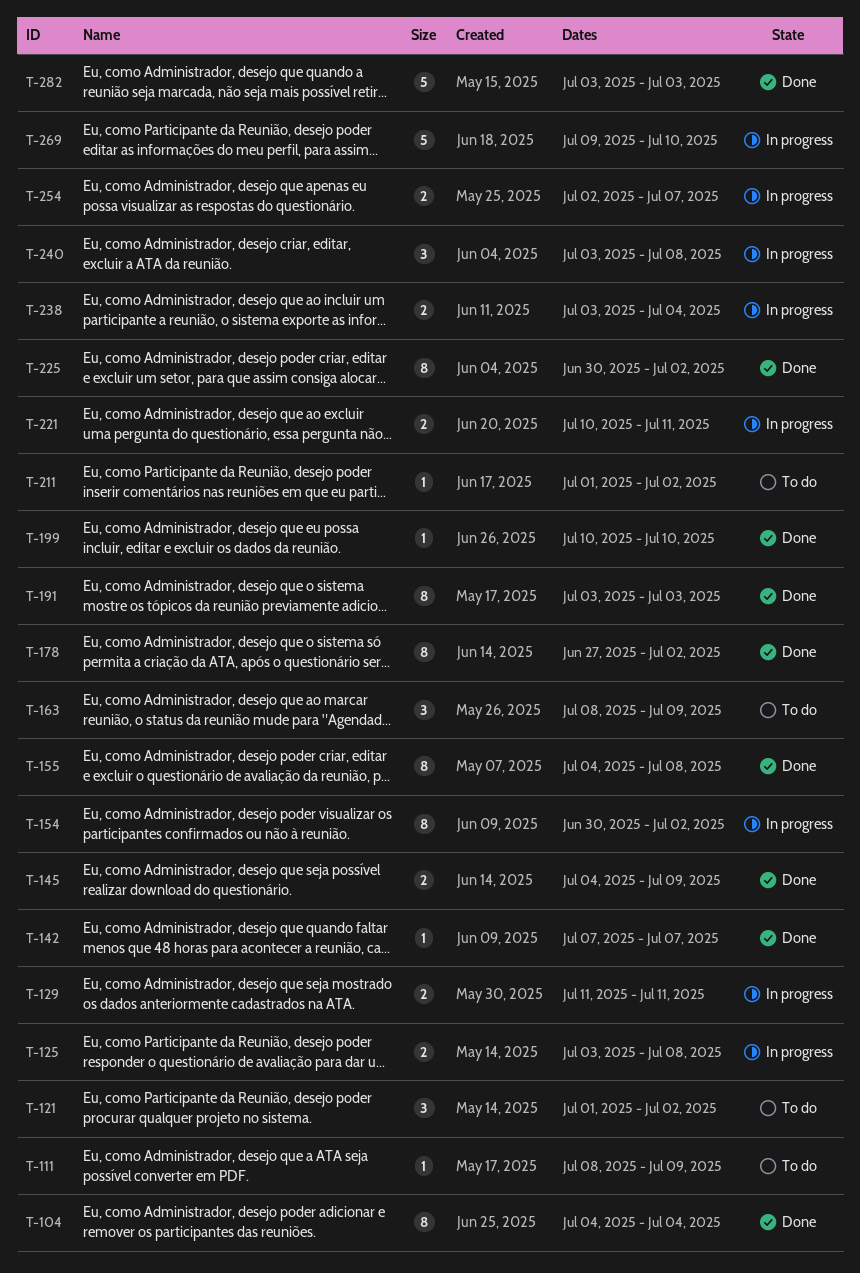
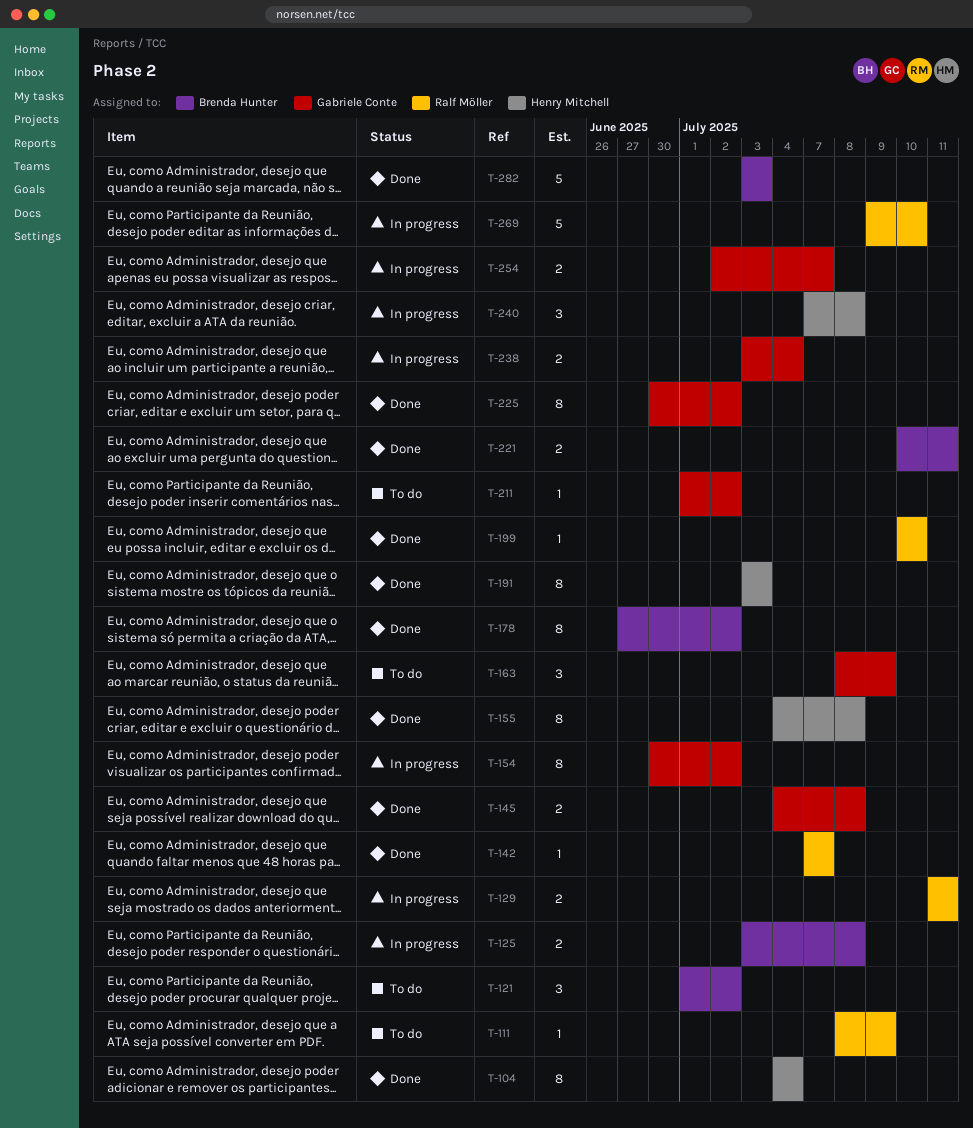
T-145, due: Jul 9 -> Jul 8
T-221, status: In progress -> Done
T-240, start: Jul 3 -> Jul 7

